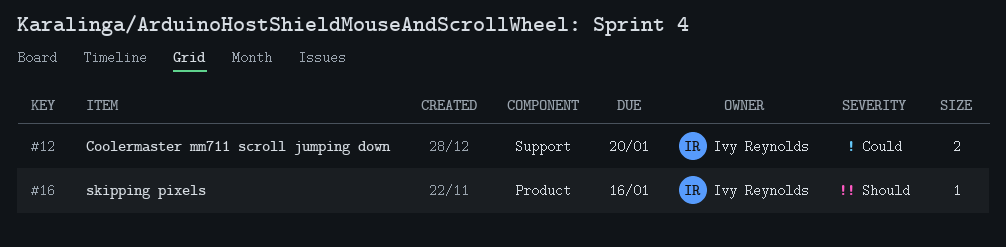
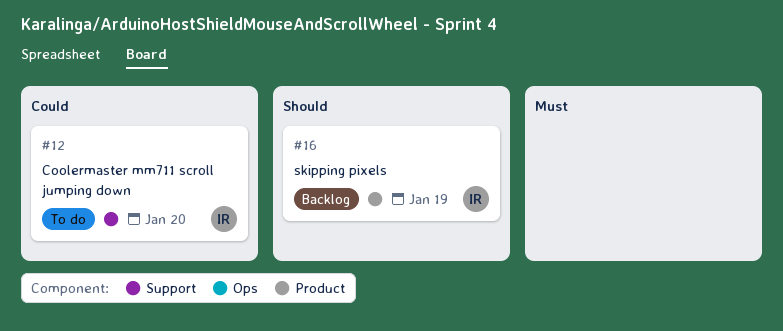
#16, due: Jan 16 -> Jan 19

